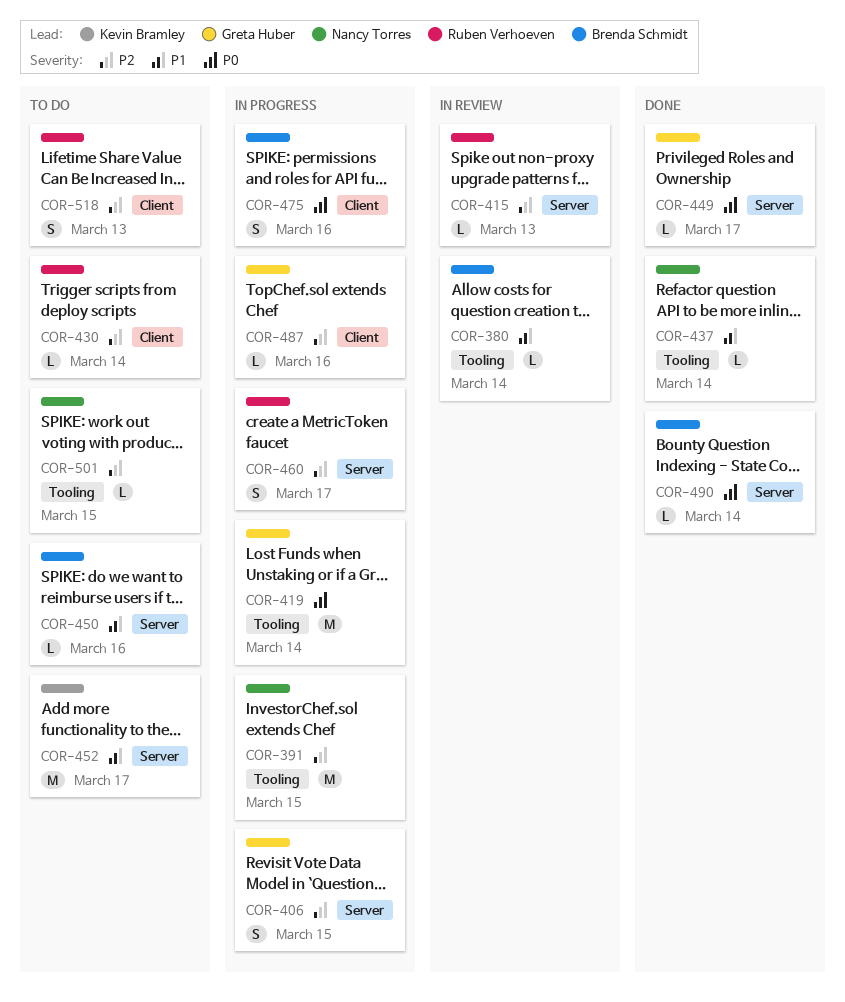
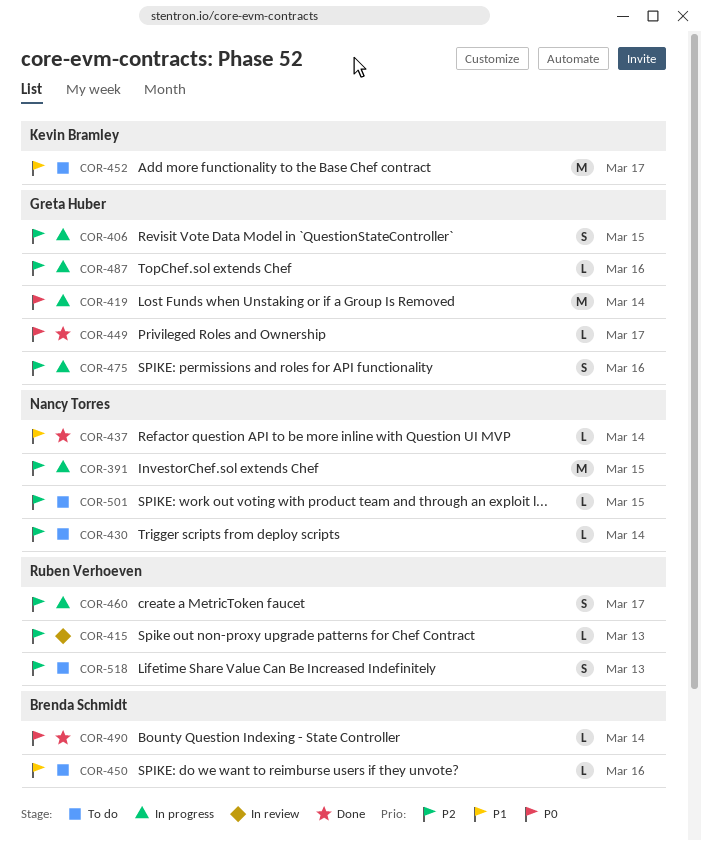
COR-380: present -> none
COR-430, owner: Ruben Verhoeven -> Nancy Torres
COR-475, owner: Brenda Schmidt -> Greta Huber
COR-475, priority: P0 -> P2

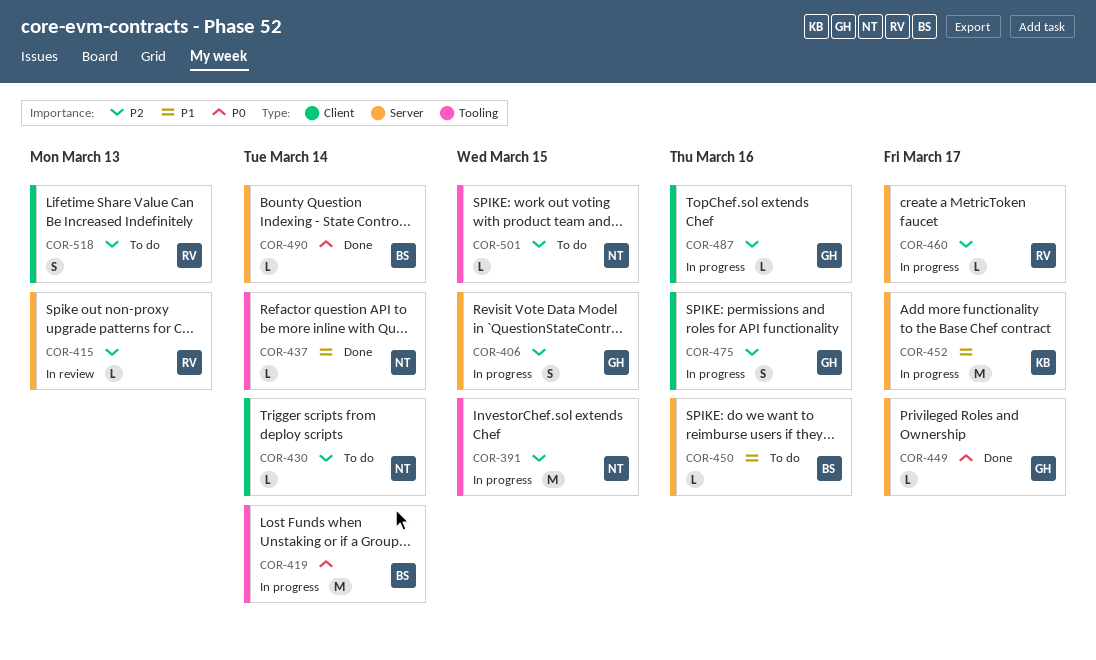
COR-419, owner: Greta Huber -> Brenda Schmidt
COR-452, status: To do -> In progress
COR-460, estimate: S -> L

